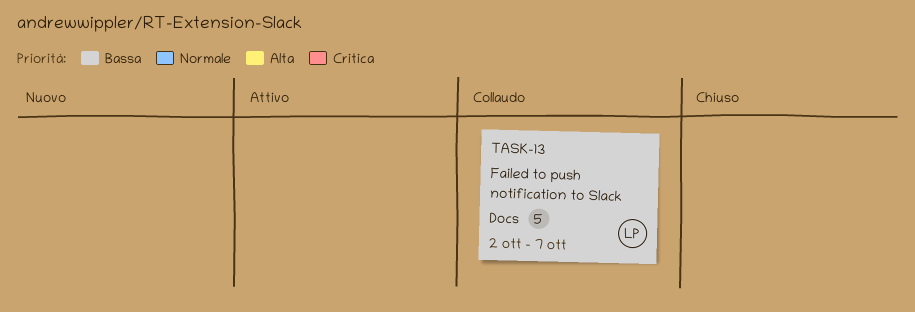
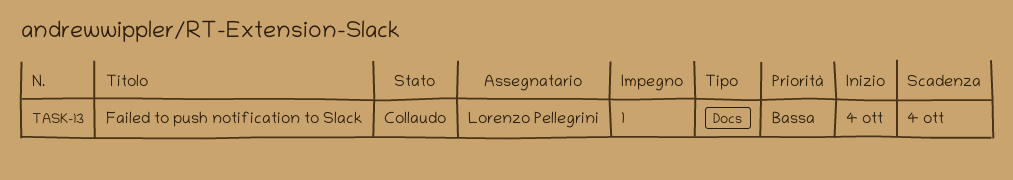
TASK-13, estimate: 5 -> 1
TASK-13, start: Oct 2 -> Oct 4
TASK-13, due: Oct 7 -> Oct 4

